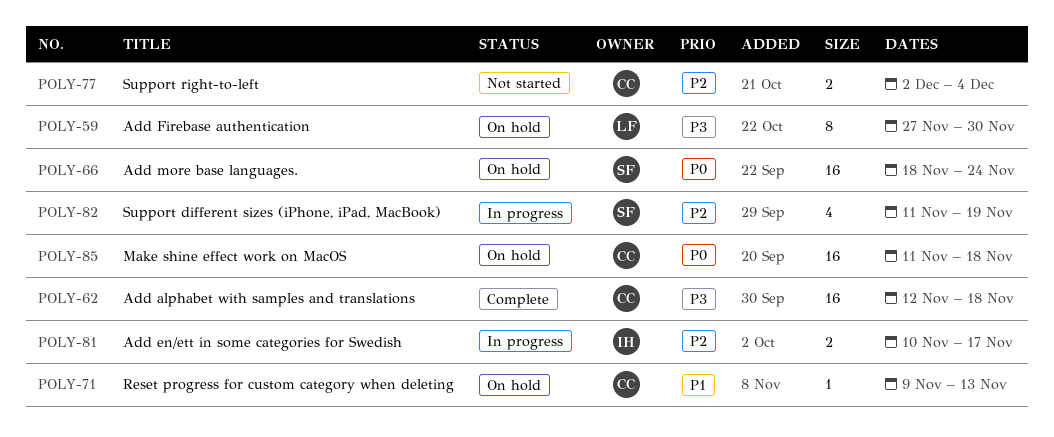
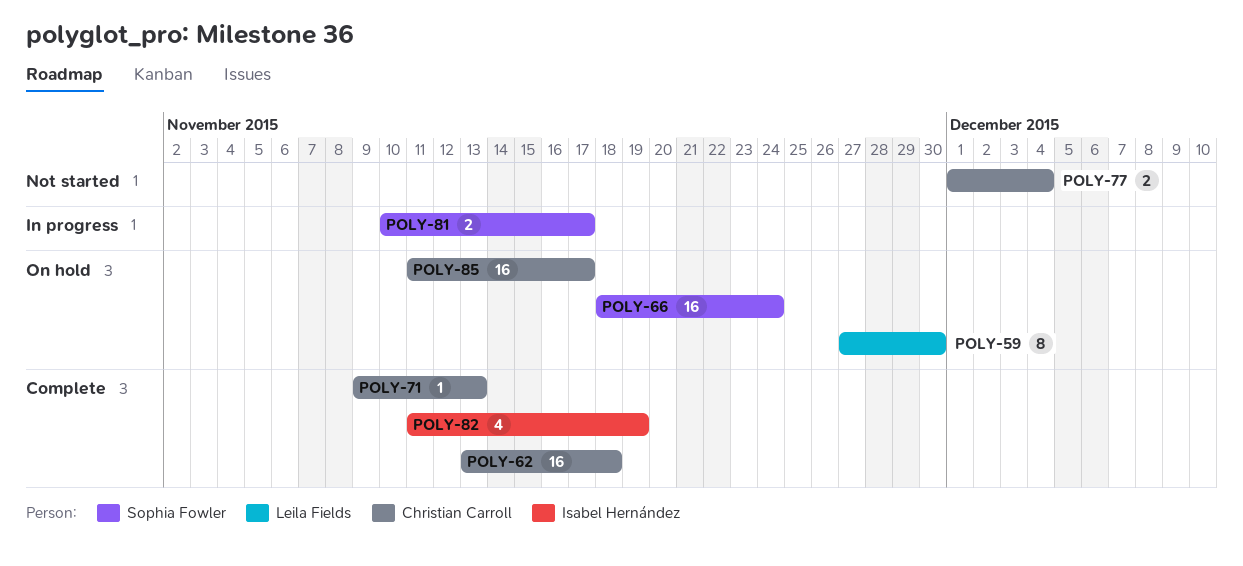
POLY-62, start: Nov 12 -> Nov 13
POLY-71, status: On hold -> Complete
POLY-77, start: Dec 2 -> Dec 1
POLY-81, owner: Isabel Hernández -> Sophia Fowler
POLY-82, status: In progress -> Complete
POLY-82, owner: Sophia Fowler -> Isabel Hernández
POLY-85, due: Nov 18 -> Nov 17

